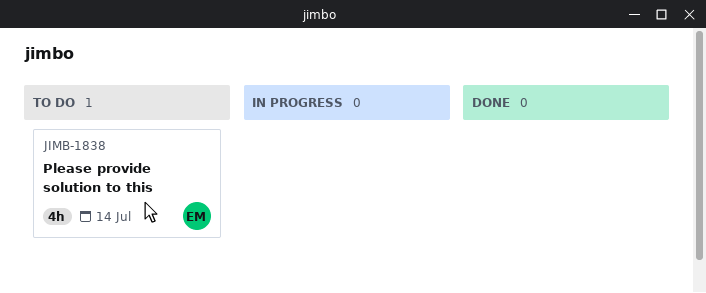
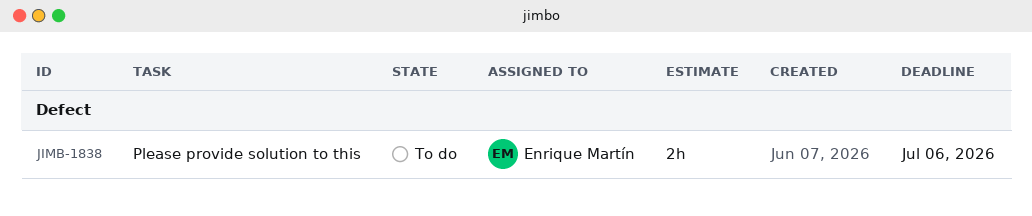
JIMB-1838, estimate: 4h -> 2h
JIMB-1838, due: Jul 14 -> Jul 6

